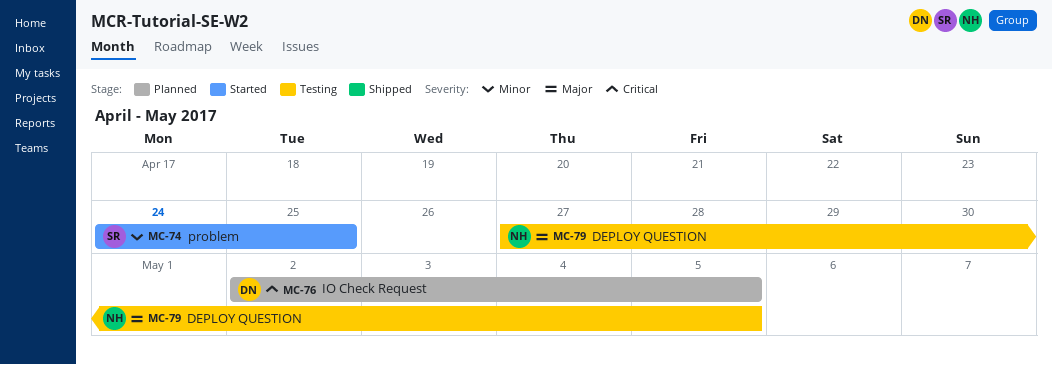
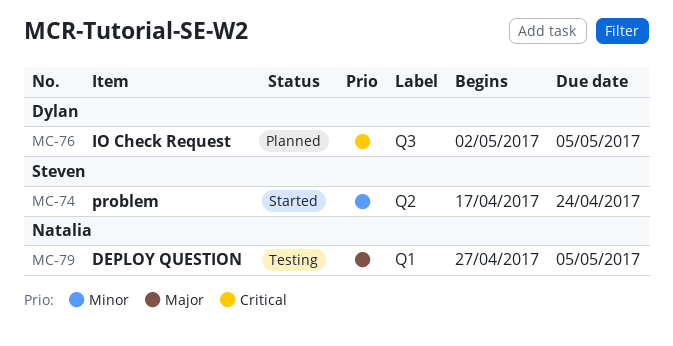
MC-74, start: Apr 24 -> Apr 17
MC-74, due: Apr 25 -> Apr 24

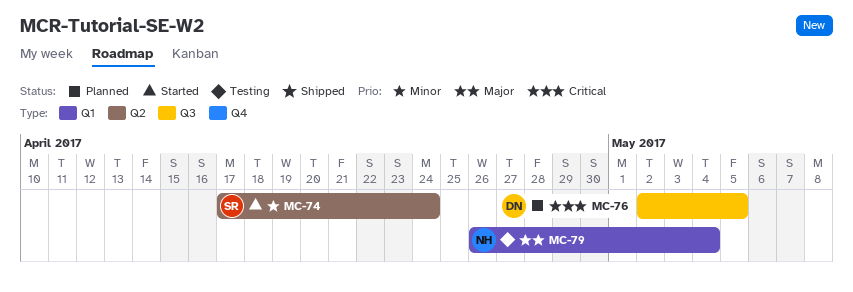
MC-79, start: Apr 27 -> Apr 26
MC-79, due: May 5 -> May 4

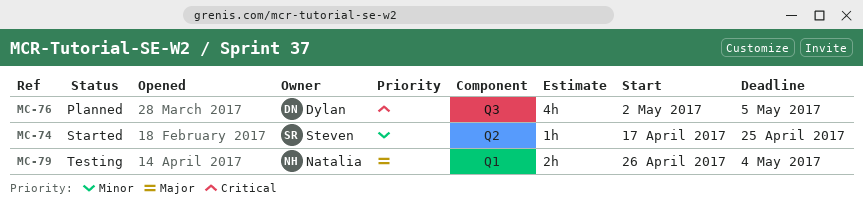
MC-74, due: Apr 24 -> Apr 25

